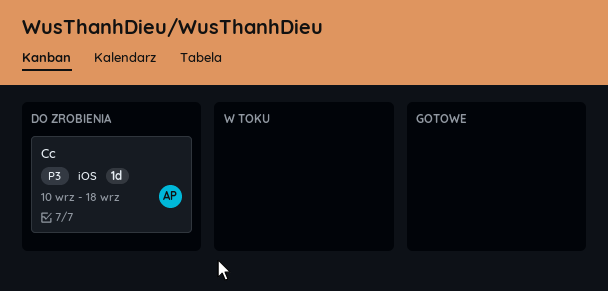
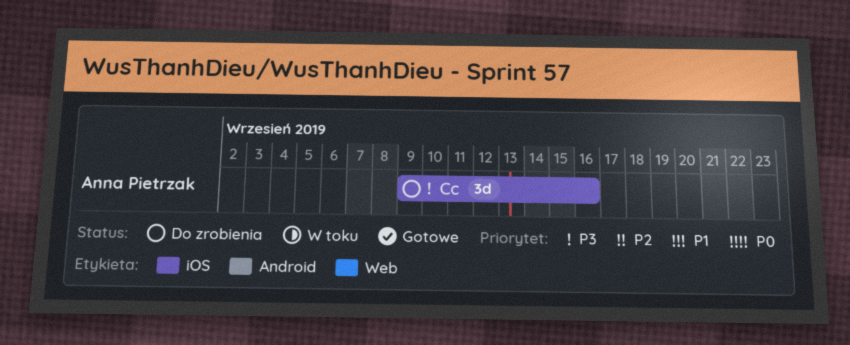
Cc, estimate: 1d -> 3d
Cc, start: Sep 10 -> Sep 9
Cc, due: Sep 18 -> Sep 16

